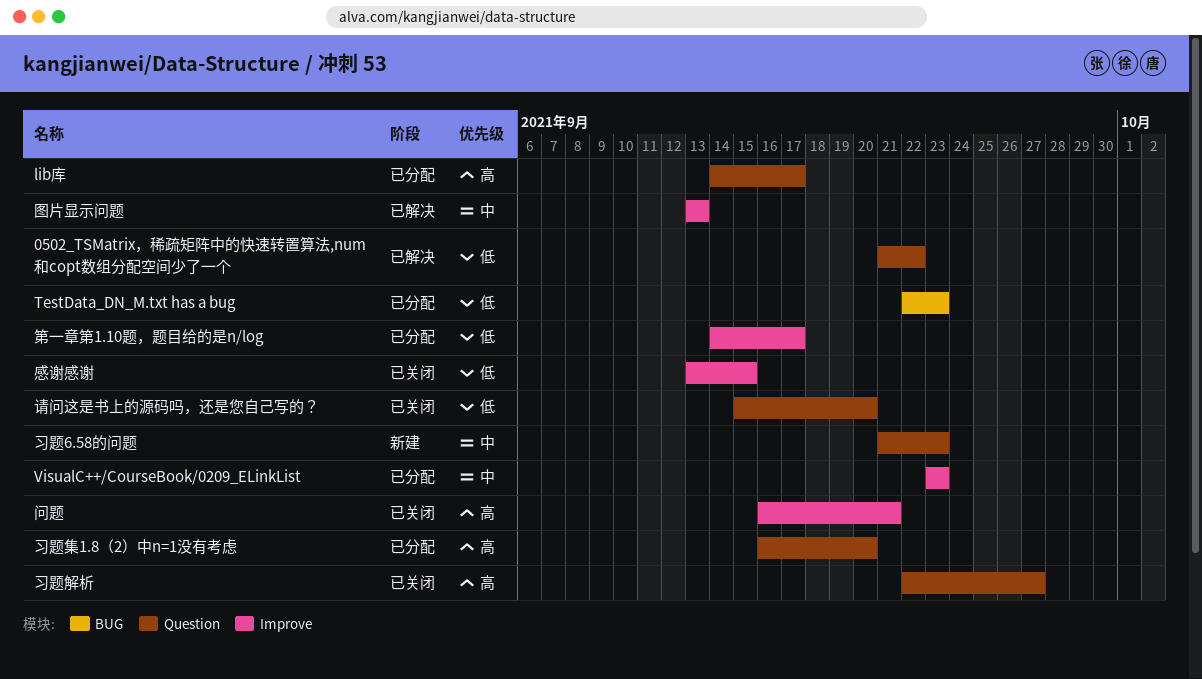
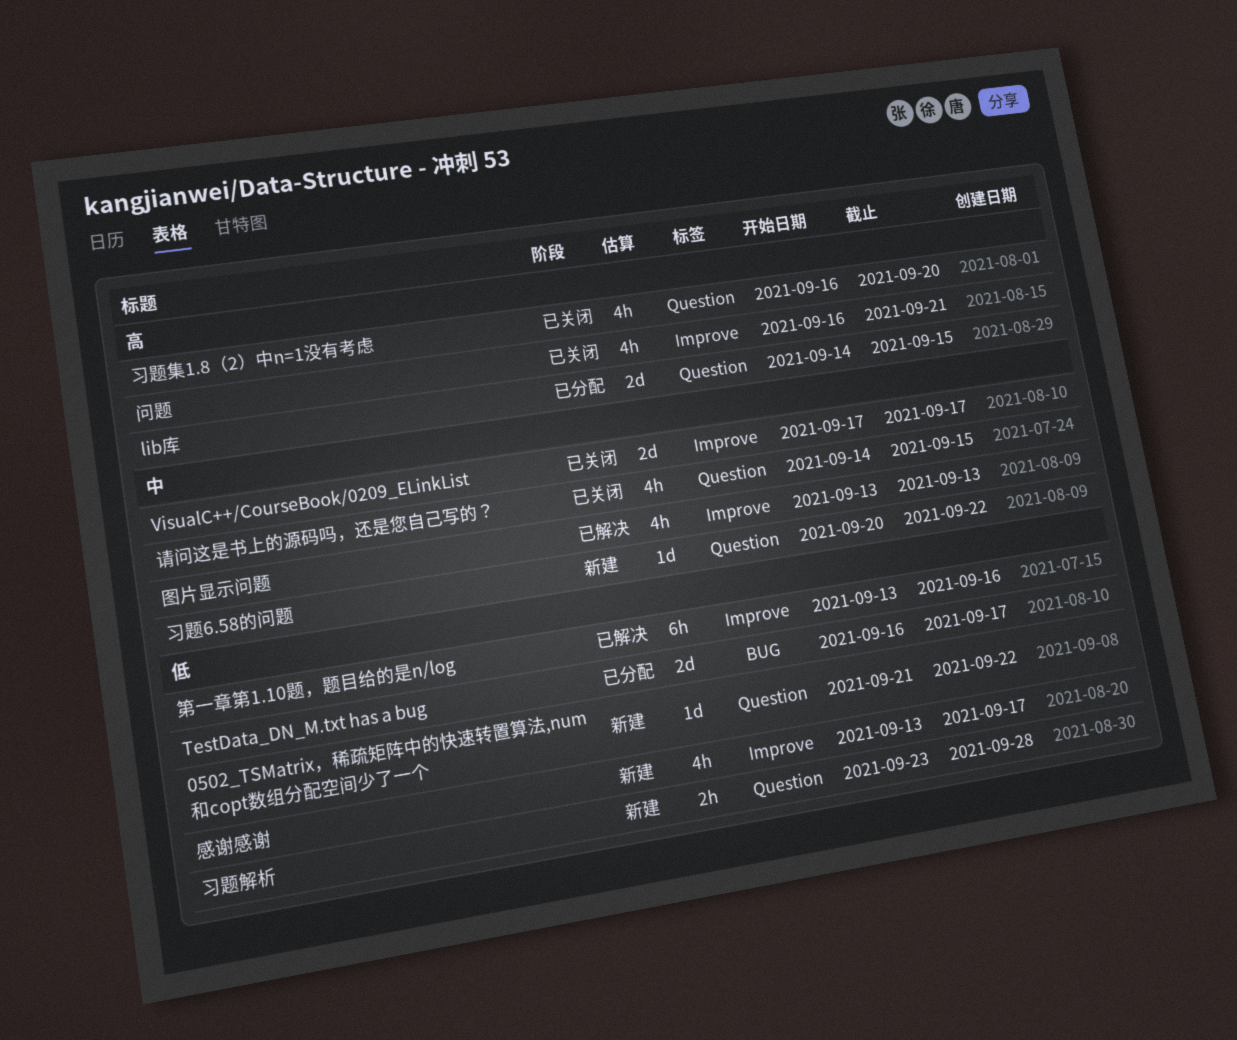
0502_TSMatrix，稀疏矩阵中的快速转置算法,num和copt数组分配空间少了一个, status: 已解决 -> 新建
lib库, due: Sep 17 -> Sep 15
TestData_DN_M.txt has a bug, start: Sep 22 -> Sep 16
TestData_DN_M.txt has a bug, due: Sep 23 -> Sep 17
VisualC++/CourseBook/0209_ELinkList, status: 已分配 -> 已关闭
VisualC++/CourseBook/0209_ELinkList, start: Sep 23 -> Sep 17
VisualC++/CourseBook/0209_ELinkList, due: Sep 23 -> Sep 17
习题6.58的问题, start: Sep 21 -> Sep 20
习题6.58的问题, due: Sep 23 -> Sep 22
习题解析, status: 已关闭 -> 新建
习题解析, priority: 高 -> 低
习题解析, start: Sep 22 -> Sep 23
习题解析, due: Sep 27 -> Sep 28
习题集1.8（2）中n=1没有考虑, status: 已分配 -> 已关闭
感谢感谢, status: 已关闭 -> 新建
感谢感谢, due: Sep 15 -> Sep 17
第一章第1.10题，题目给的是n/log, status: 已分配 -> 已解决
第一章第1.10题，题目给的是n/log, start: Sep 14 -> Sep 13
第一章第1.10题，题目给的是n/log, due: Sep 17 -> Sep 16
请问这是书上的源码吗，还是您自己写的？, priority: 低 -> 中
请问这是书上的源码吗，还是您自己写的？, start: Sep 15 -> Sep 14
请问这是书上的源码吗，还是您自己写的？, due: Sep 20 -> Sep 15

